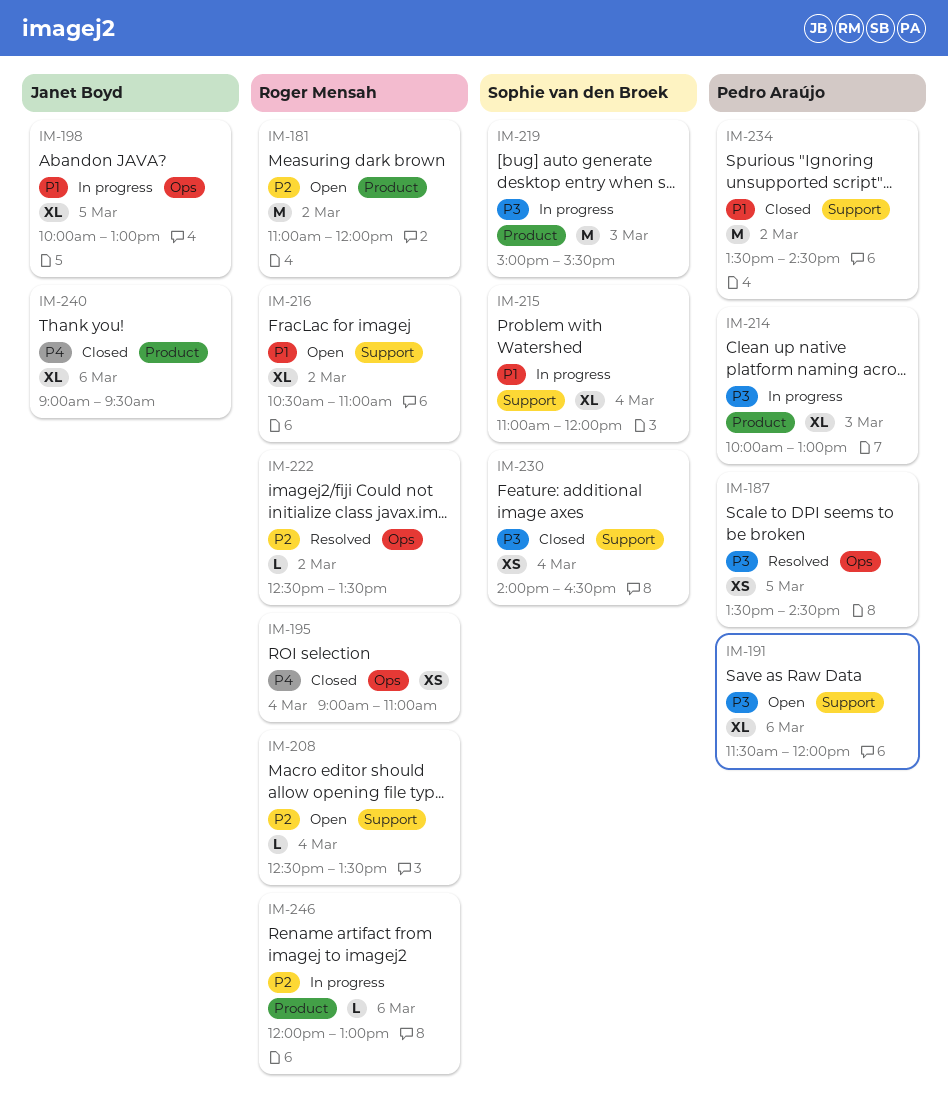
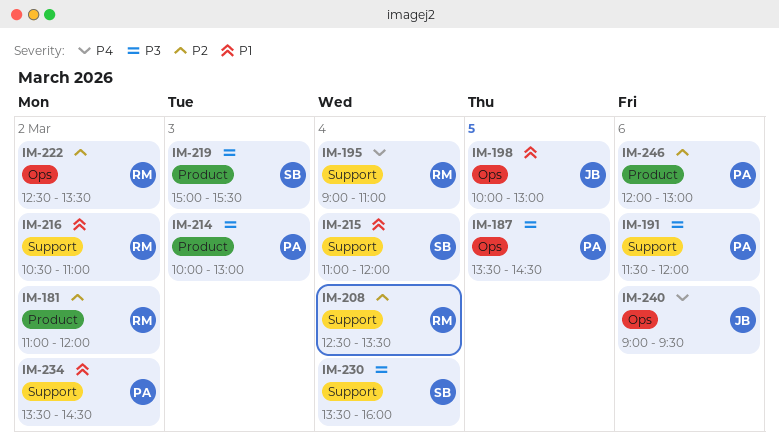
IM-195, label: Ops -> Support
IM-230, begins: 14:00 -> 13:30
IM-230, ends: 16:30 -> 16:00
IM-240, label: Product -> Ops
IM-246, owner: Roger Mensah -> Pedro Araújo

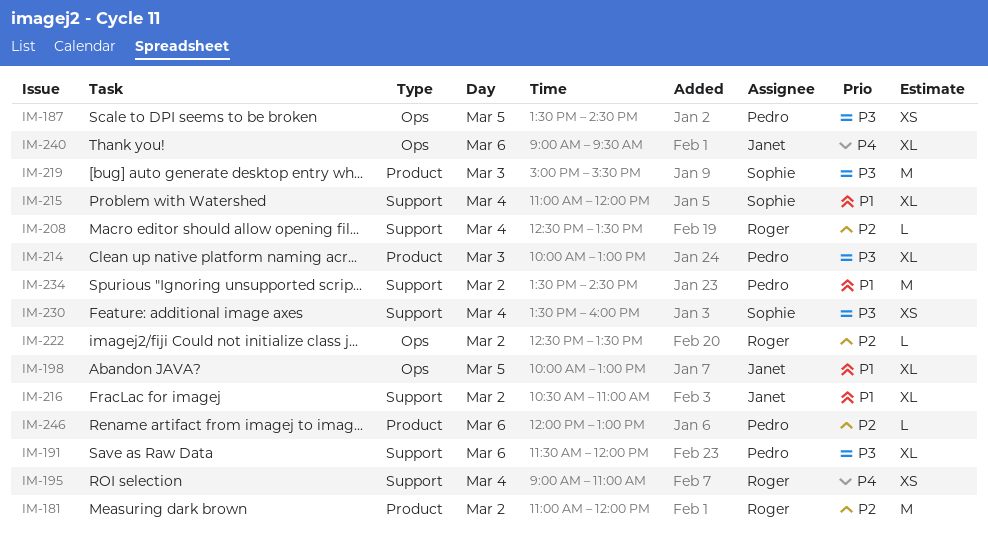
IM-216, owner: Roger -> Janet

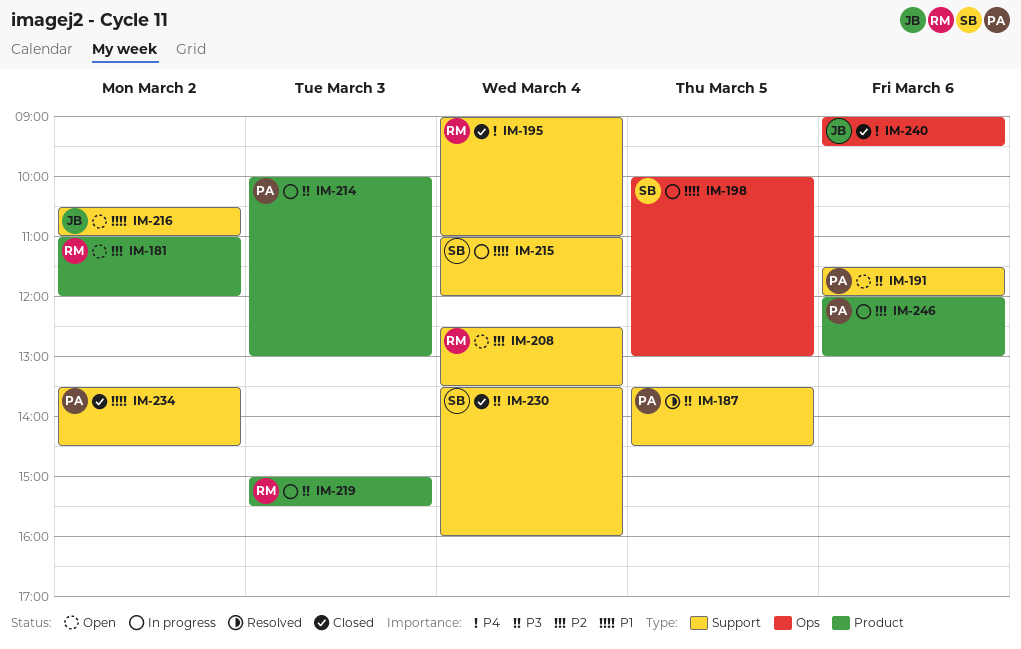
IM-187, label: Ops -> Support
IM-198, owner: Janet -> Sophie
IM-219, owner: Sophie -> Roger
IM-222: present -> none

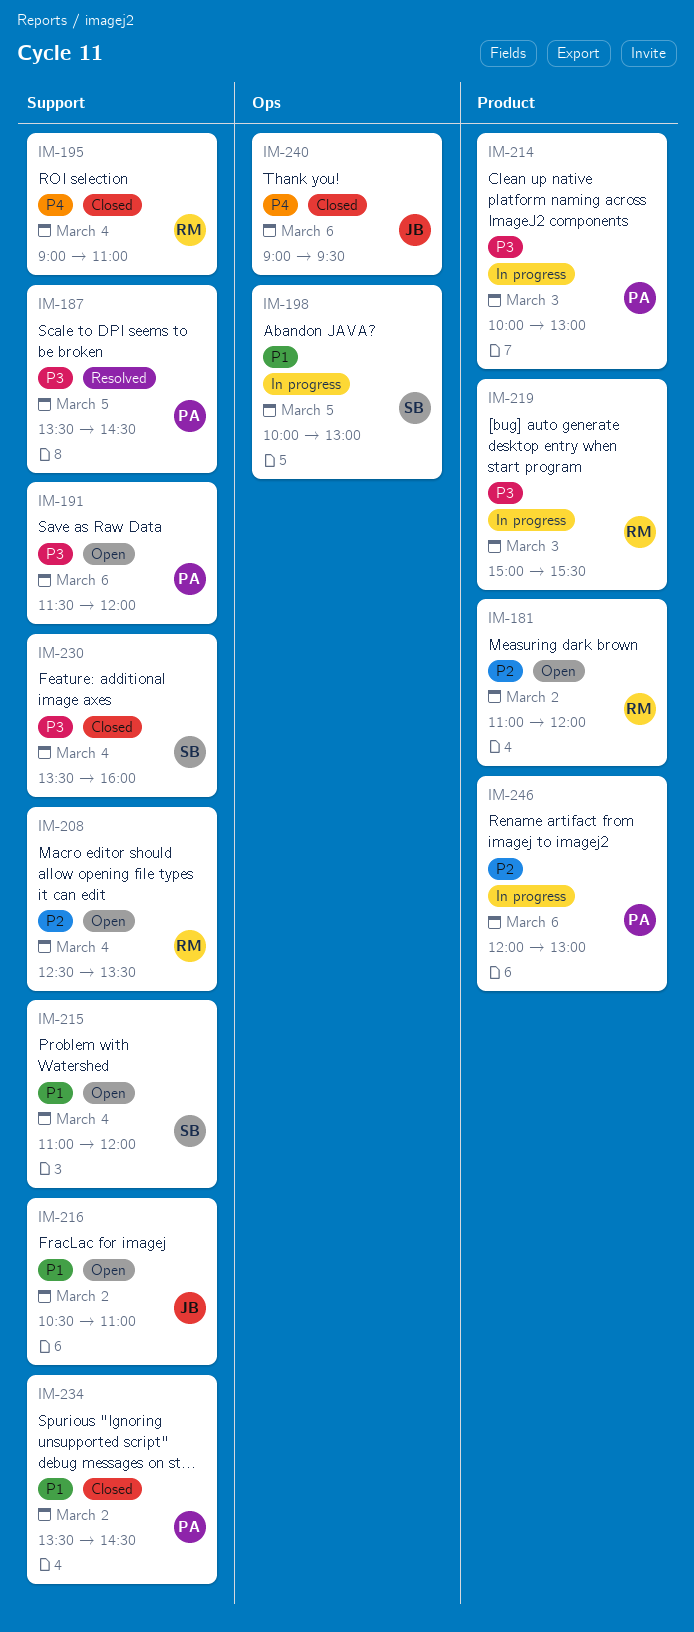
IM-215, status: In progress -> Open

